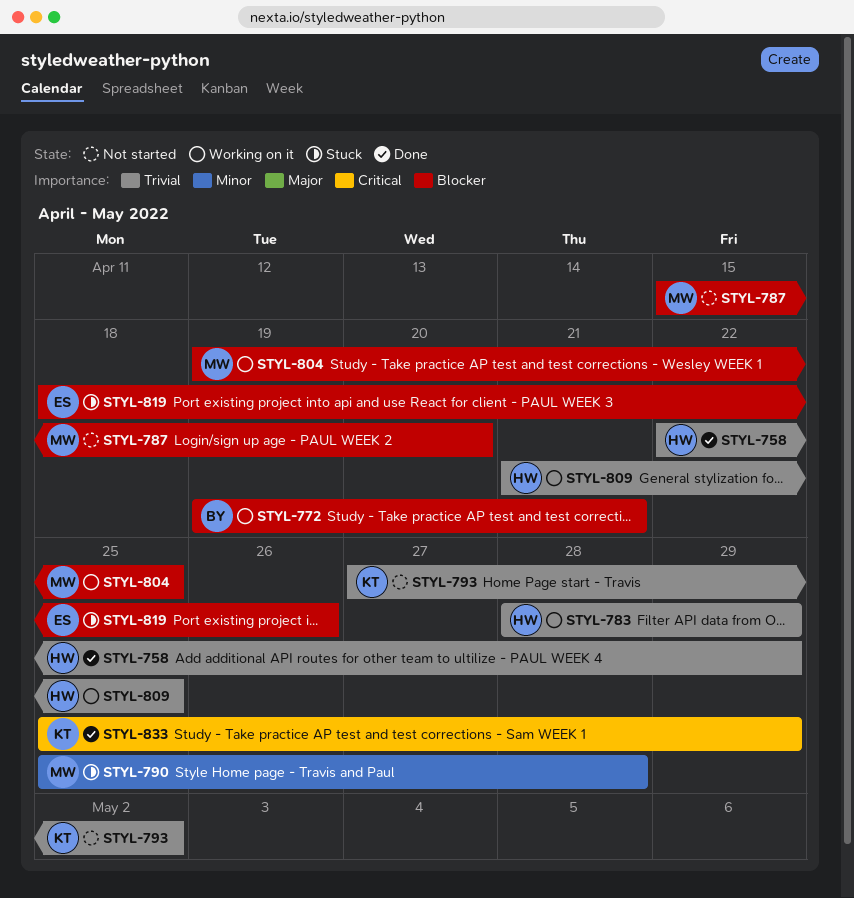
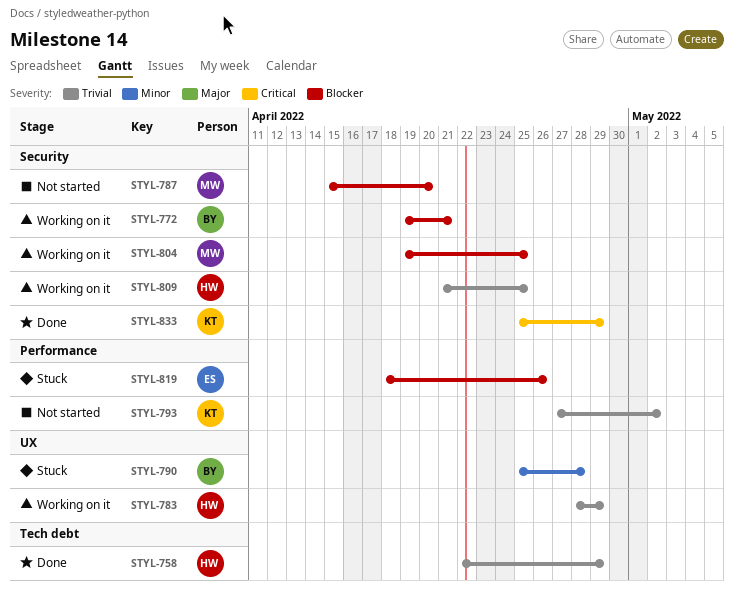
STYL-790, owner: MW -> BY

